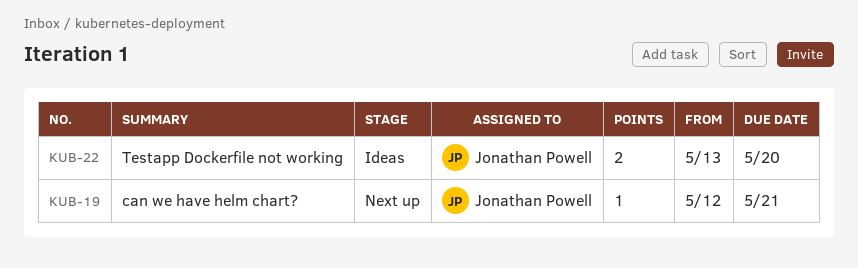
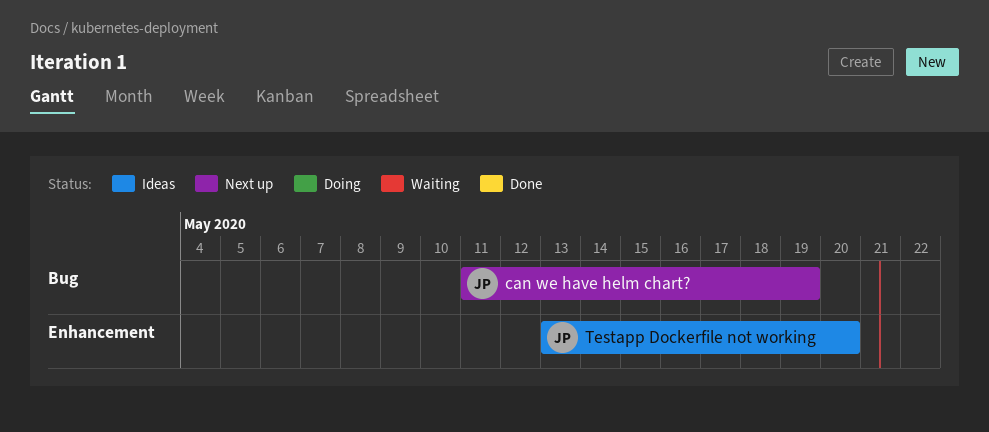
can we have helm chart?, start: May 12 -> May 11
can we have helm chart?, due: May 21 -> May 19

